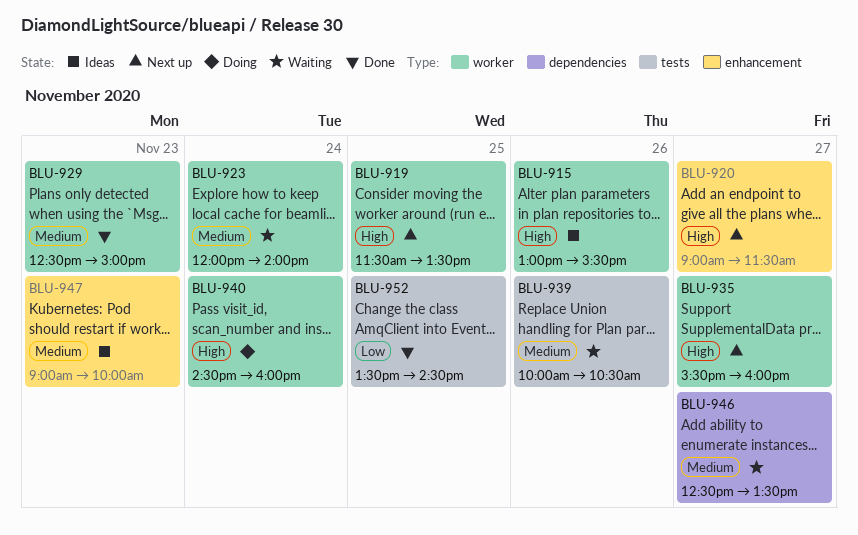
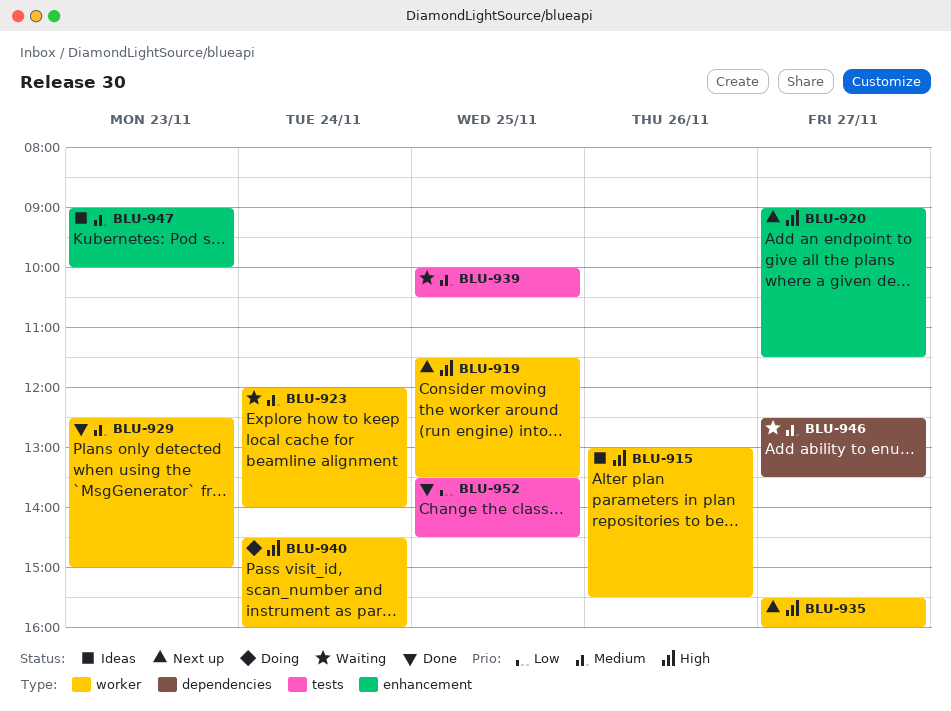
BLU-939, day: Nov 26 -> Nov 25

